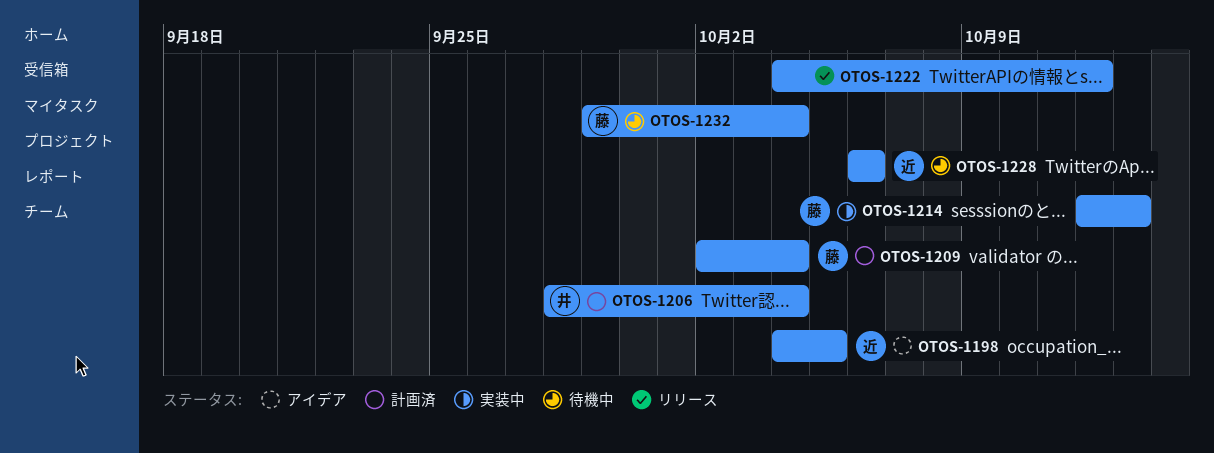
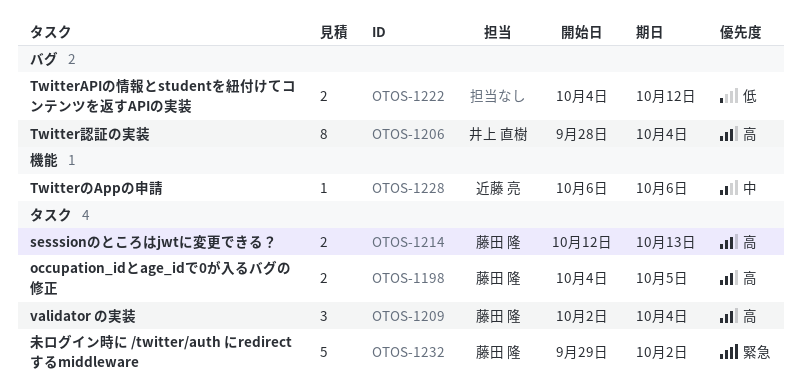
OTOS-1198, owner: 近藤 亮 -> 藤田 隆
OTOS-1232, due: Oct 4 -> Oct 2

